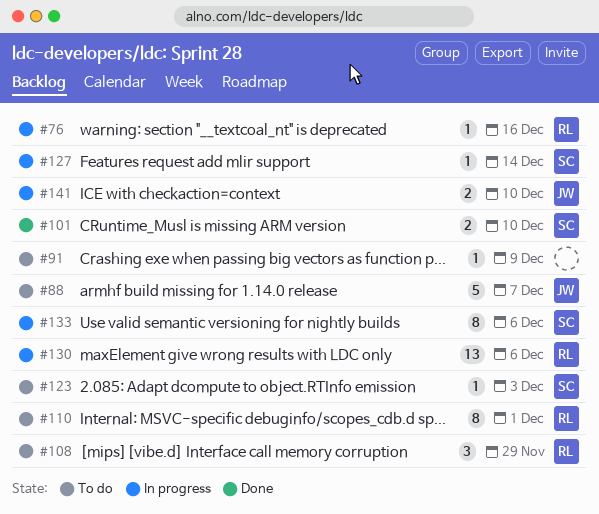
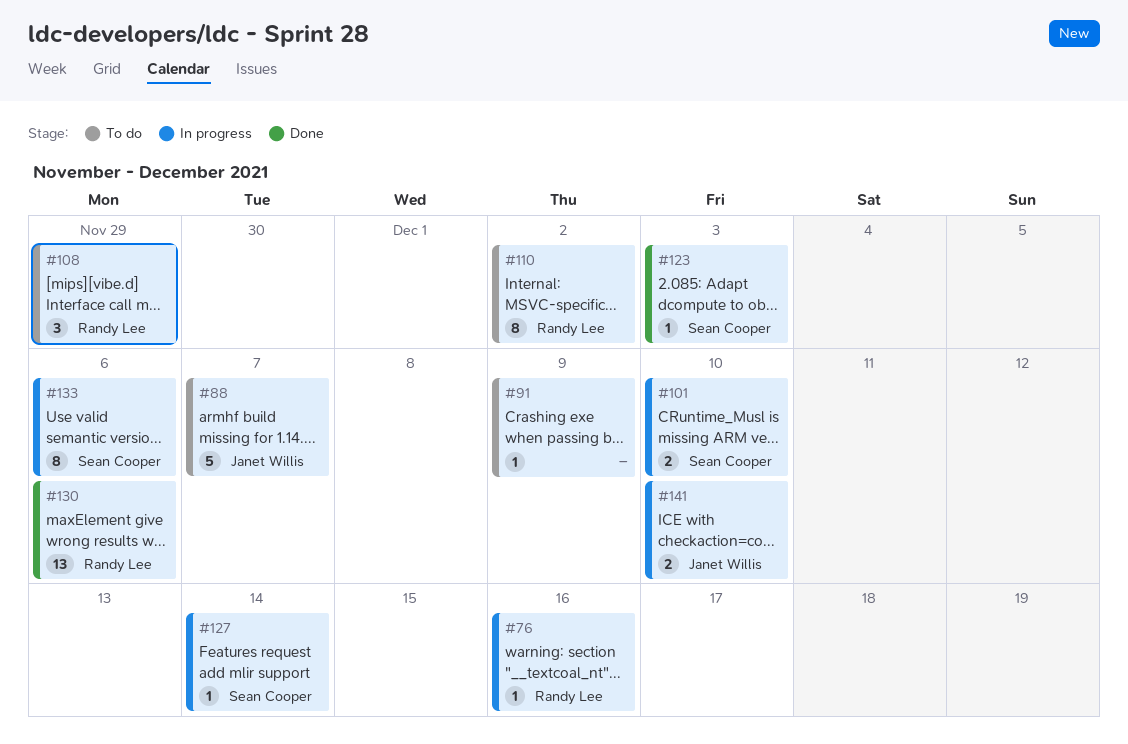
#101, status: Done -> In progress
#110, due: Dec 1 -> Dec 2
#123, status: To do -> Done
#130, status: In progress -> Done

